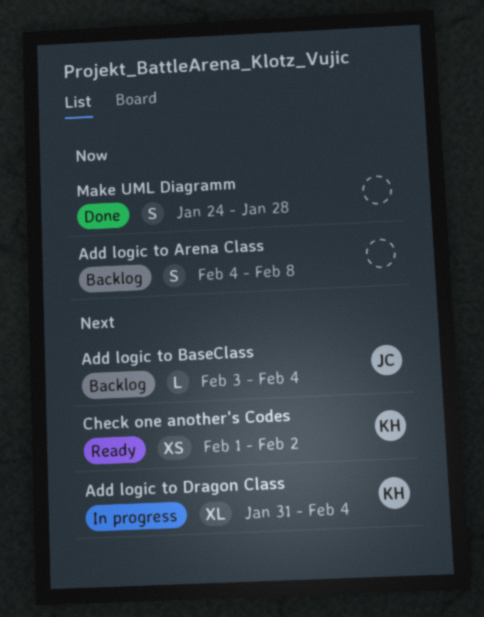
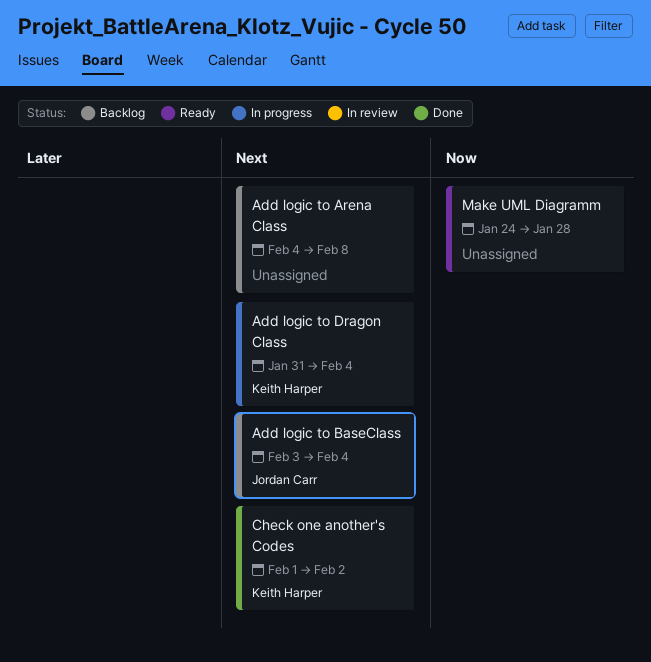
Add logic to Arena Class, priority: Now -> Next
Check one another's Codes, status: Ready -> Done
Make UML Diagramm, status: Done -> Ready

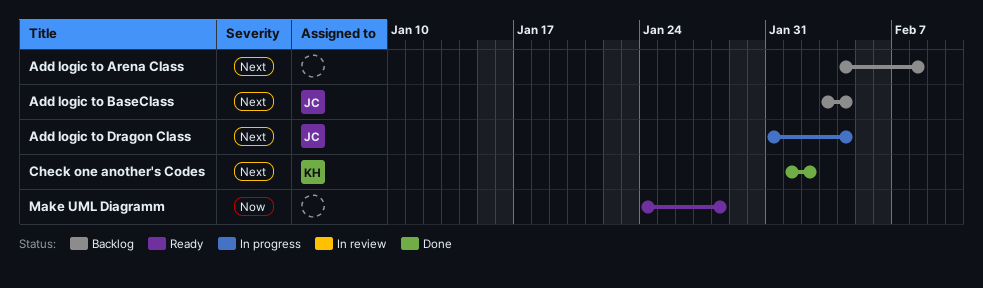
Add logic to Dragon Class, owner: Keith Harper -> Jordan Carr

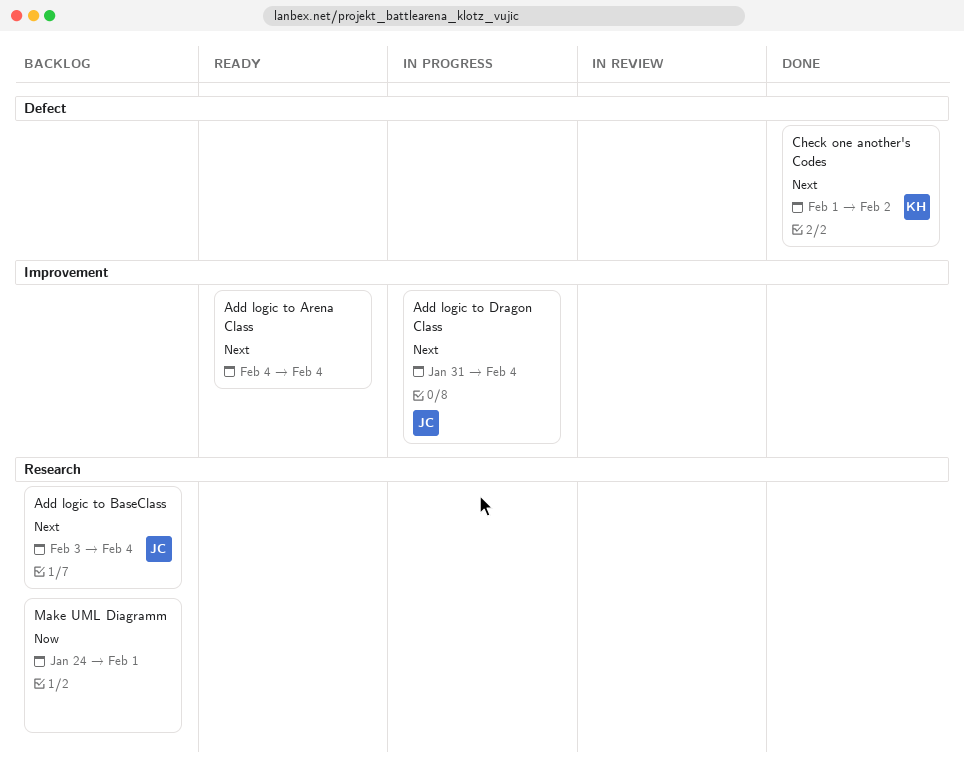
Add logic to Arena Class, status: Backlog -> Ready
Add logic to Arena Class, due: Feb 8 -> Feb 4
Make UML Diagramm, status: Ready -> Backlog
Make UML Diagramm, due: Jan 28 -> Feb 1

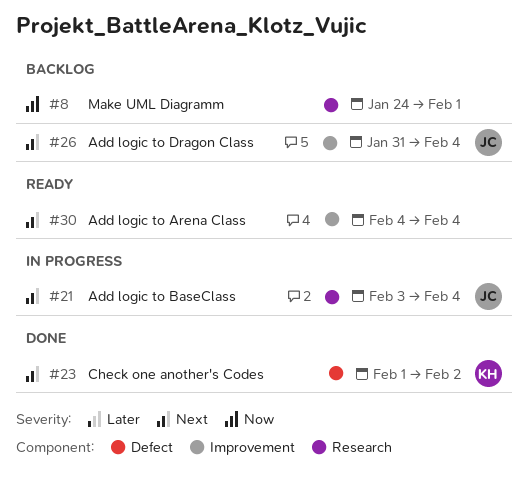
Add logic to BaseClass, status: Backlog -> In progress
Add logic to Dragon Class, status: In progress -> Backlog

